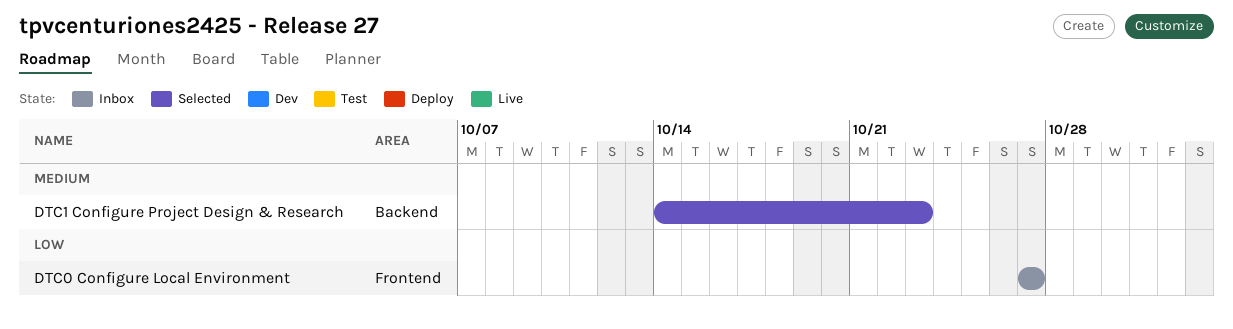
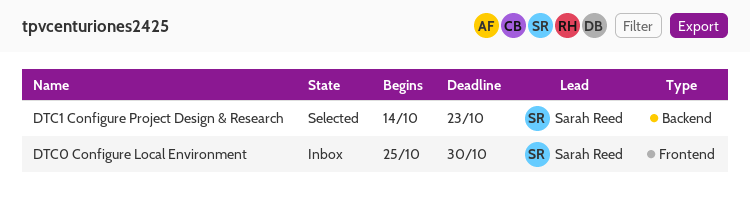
DTC0 Configure Local Environment, start: Oct 27 -> Oct 25
DTC0 Configure Local Environment, due: Oct 27 -> Oct 30

